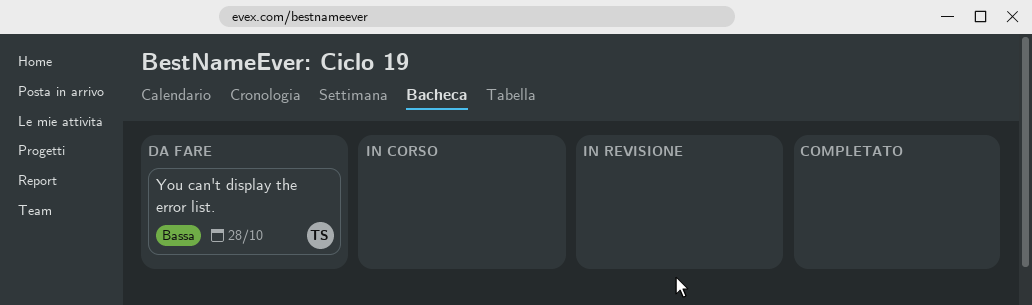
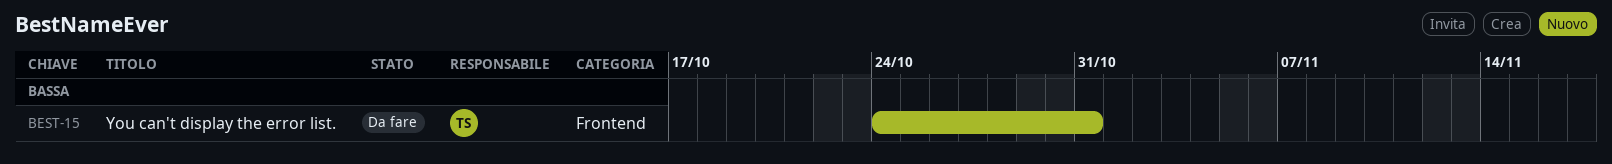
You can't display the error list., due: Oct 28 -> Oct 31

